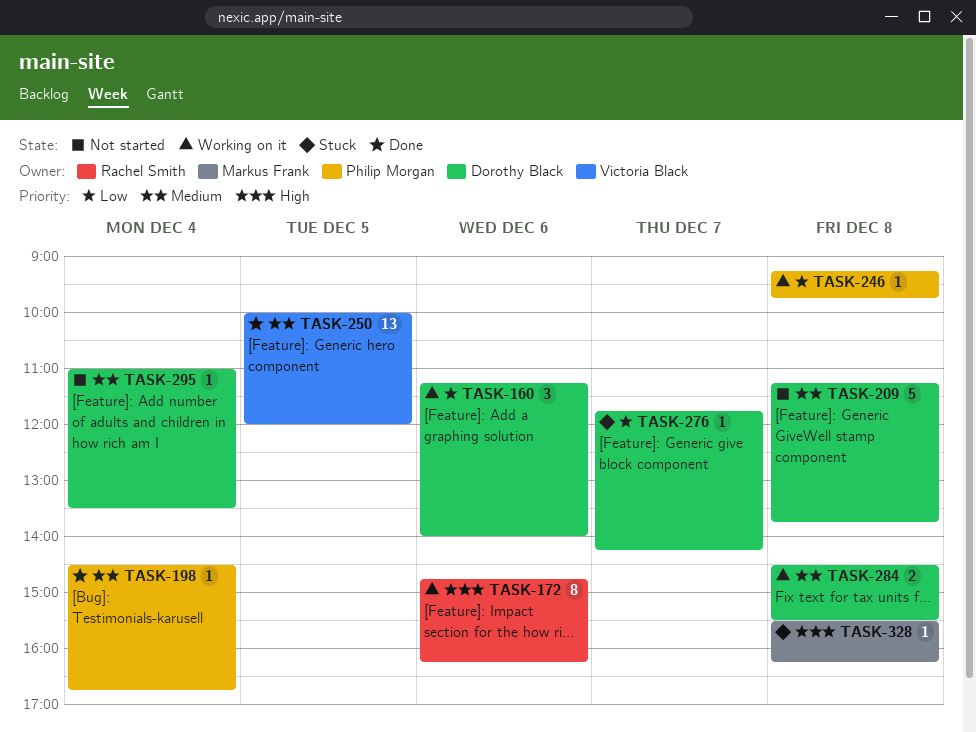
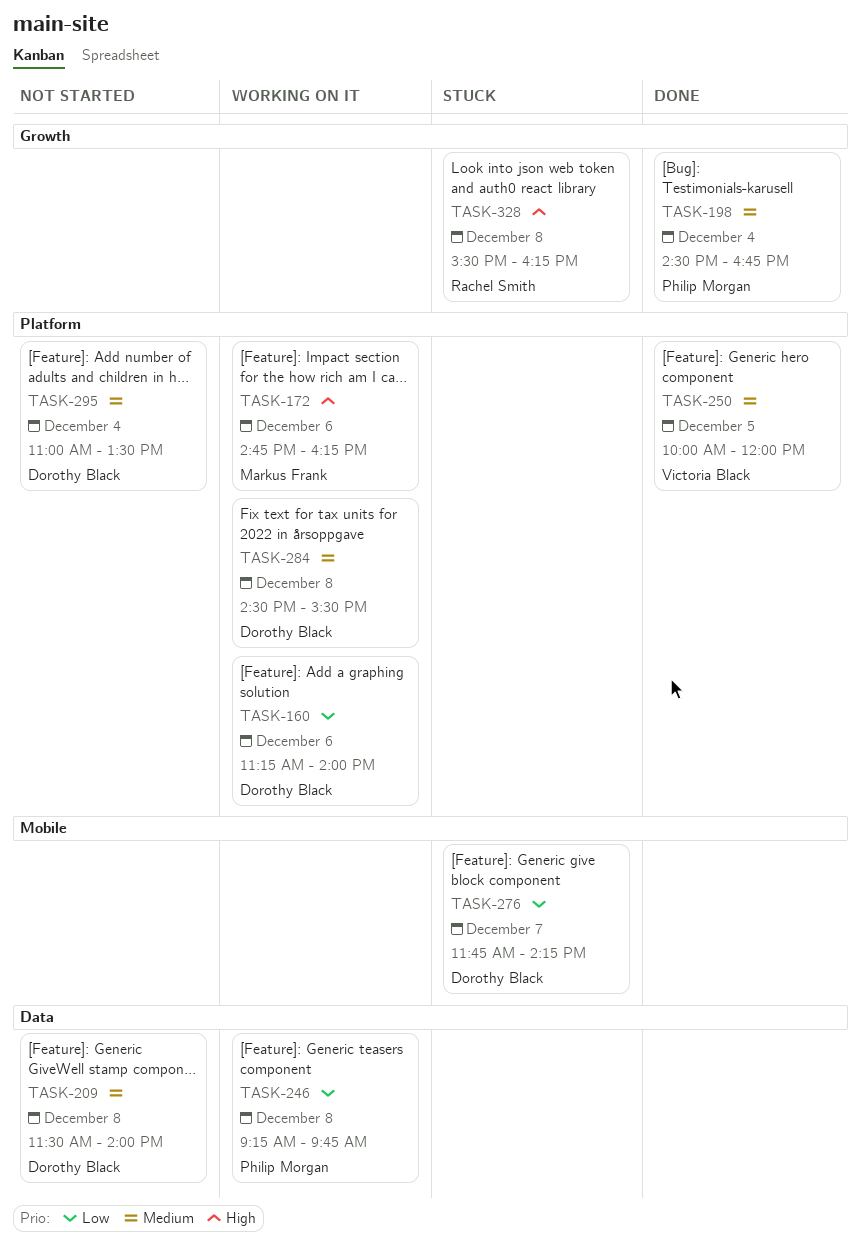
TASK-172, owner: Rachel Smith -> Markus Frank
TASK-209, begins: 11:15 -> 11:30
TASK-209, ends: 13:45 -> 14:00
TASK-328, owner: Markus Frank -> Rachel Smith

